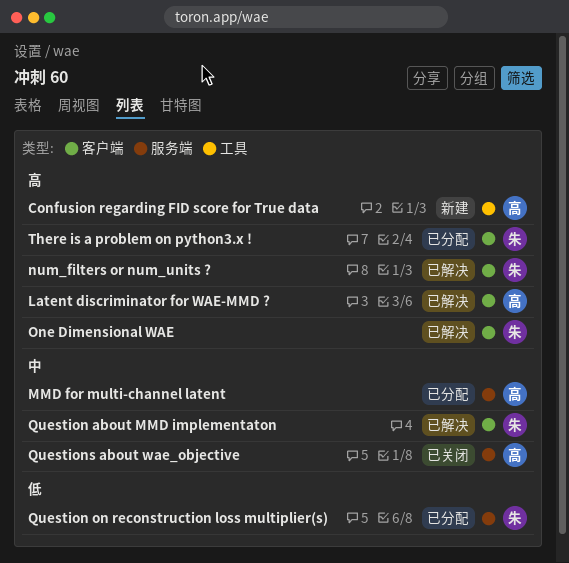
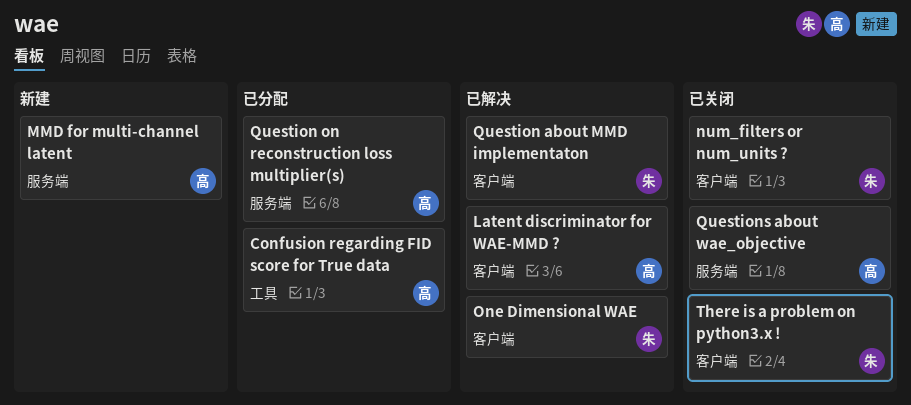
Confusion regarding FID score for True data, status: 新建 -> 已分配
MMD for multi-channel latent, status: 已分配 -> 新建
num_filters or num_units ?, status: 已解决 -> 已关闭
Question on reconstruction loss multiplier(s), owner: 朱 -> 高
There is a problem on python3.x !, status: 已分配 -> 已关闭

